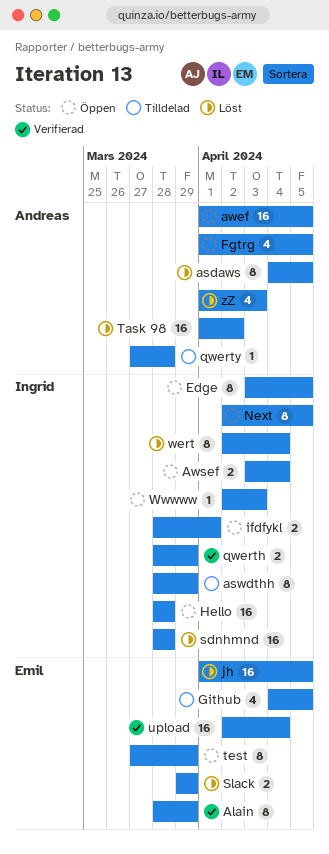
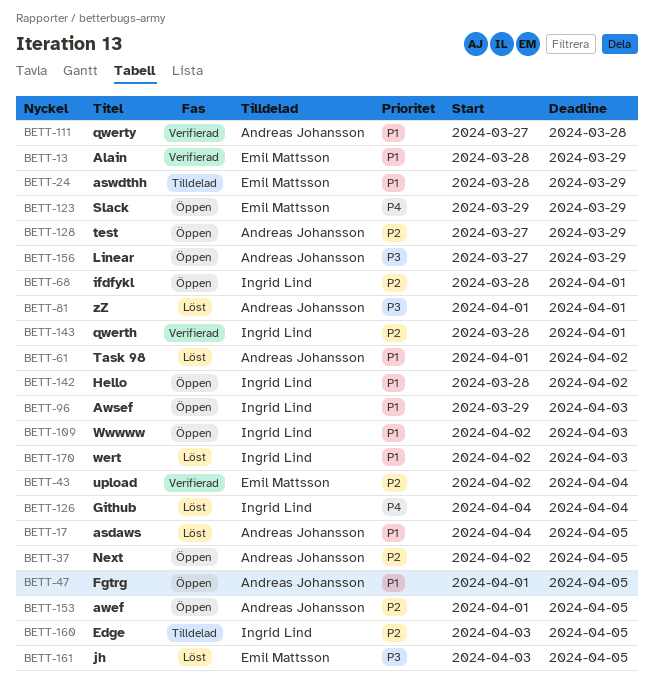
aswdthh, owner: Ingrid Lind -> Emil Mattsson
Awsef, start: Apr 3 -> Mar 29
Awsef, due: Apr 4 -> Apr 3
Edge, status: Öppen -> Tilldelad
Github, status: Tilldelad -> Löst
Github, owner: Emil Mattsson -> Ingrid Lind
Github, due: Apr 5 -> Apr 4
Hello, due: Mar 28 -> Apr 2
jh, start: Apr 1 -> Apr 3
Linear: none -> present
Next, owner: Ingrid Lind -> Andreas Johansson
qwerth, due: Mar 29 -> Apr 1
qwerty, status: Tilldelad -> Verifierad
sdnhmnd: present -> none
Slack, status: Löst -> Öppen
test, owner: Emil Mattsson -> Andreas Johansson
wert, due: Apr 4 -> Apr 3
zZ, due: Apr 3 -> Apr 1

